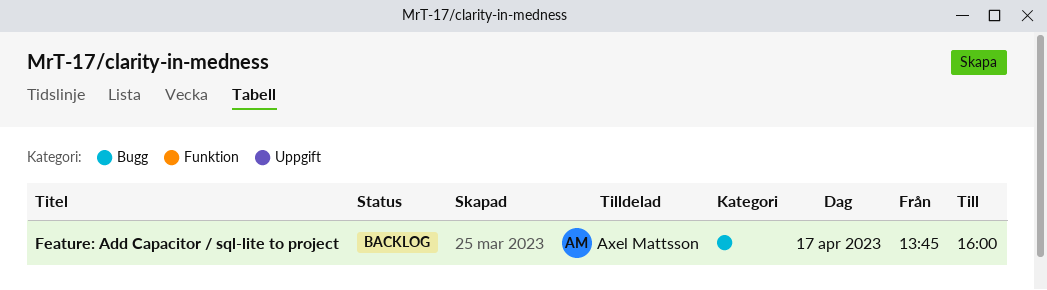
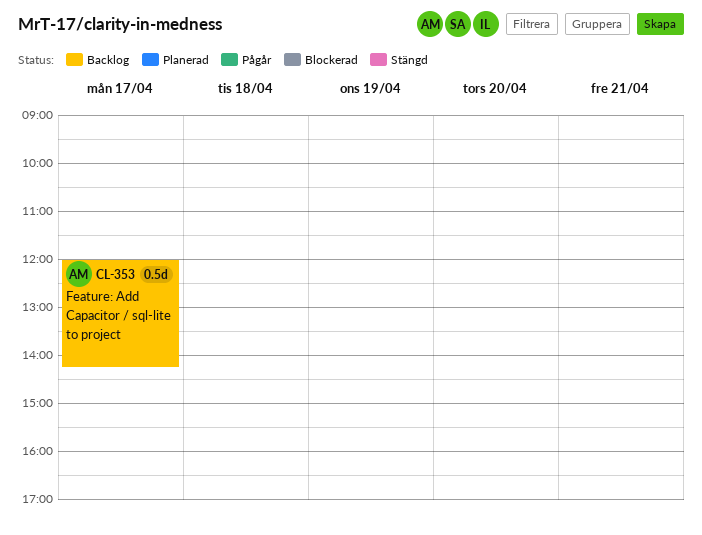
Feature: Add Capacitor / sql-lite to project, begins: 13:45 -> 12:00
Feature: Add Capacitor / sql-lite to project, ends: 16:00 -> 14:15

